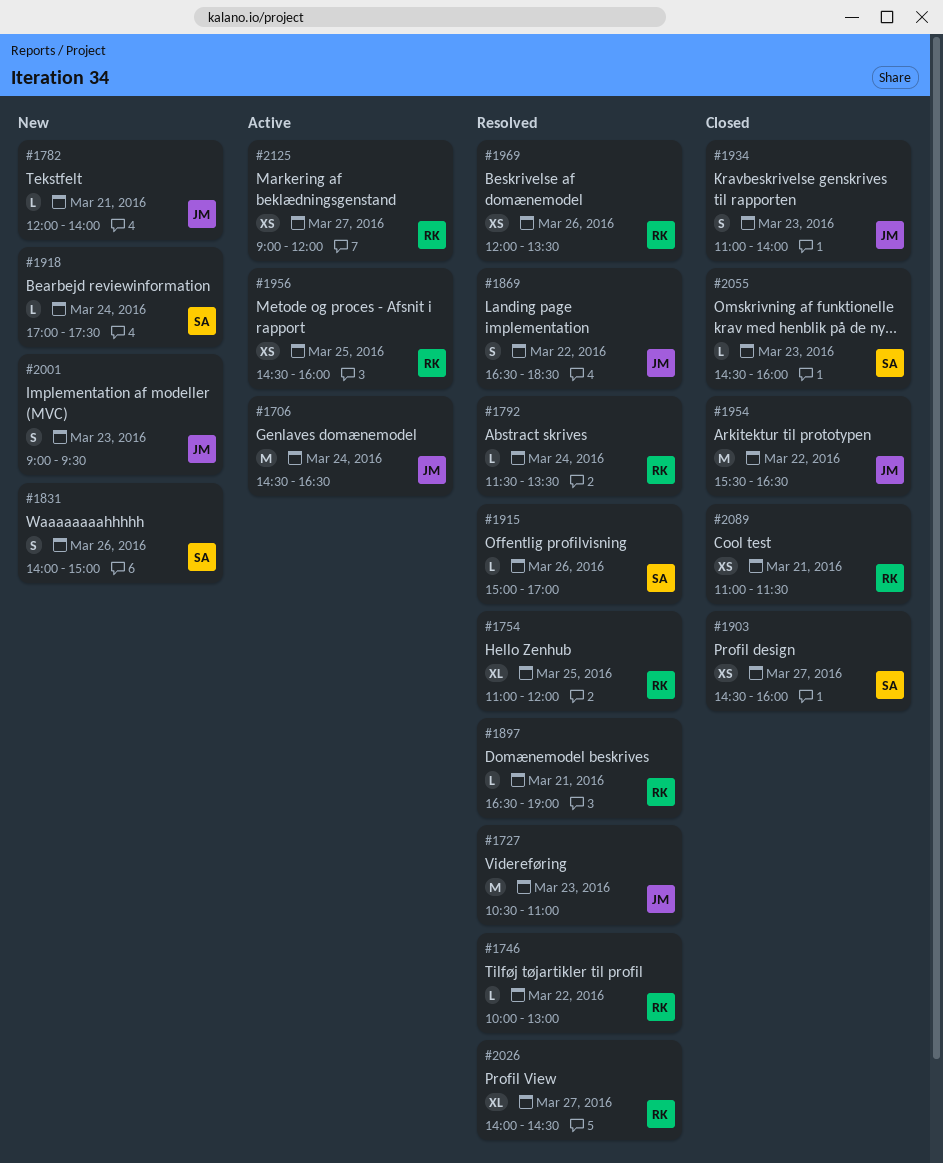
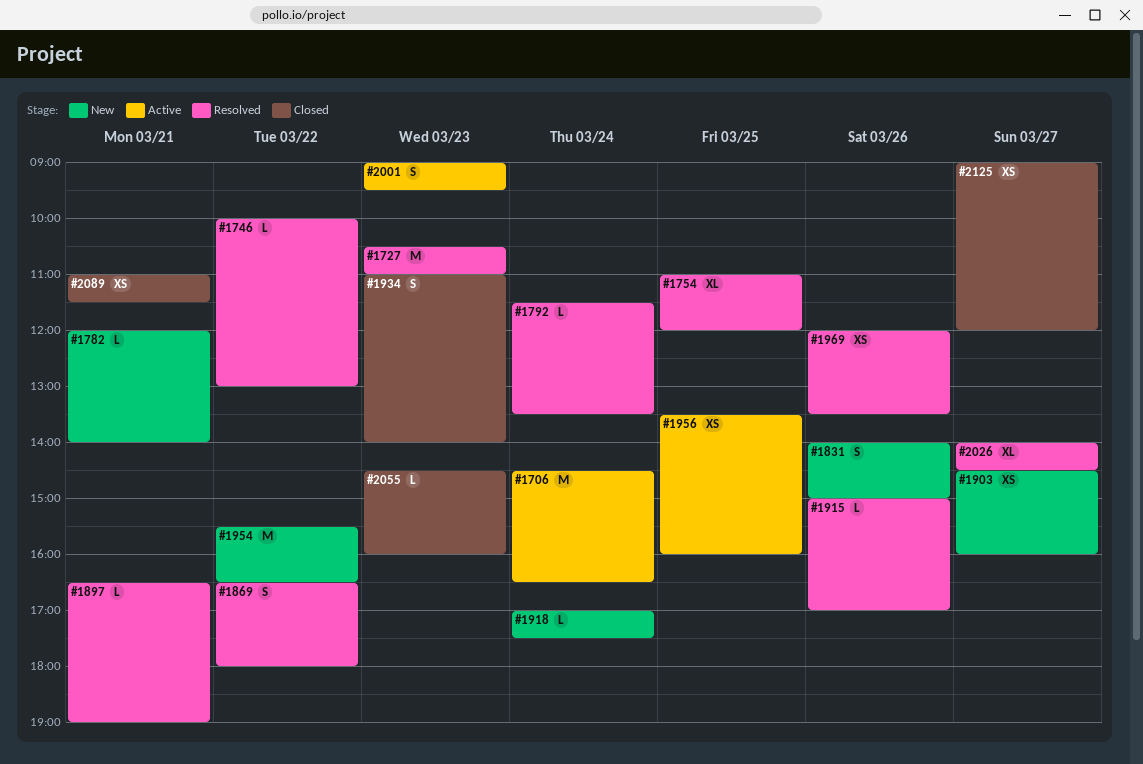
#1869, ends: 18:30 -> 18:00
#1903, status: Closed -> New
#1954, status: Closed -> New
#1956, begins: 14:30 -> 13:30
#2001, status: New -> Active
#2125, status: Active -> Closed

